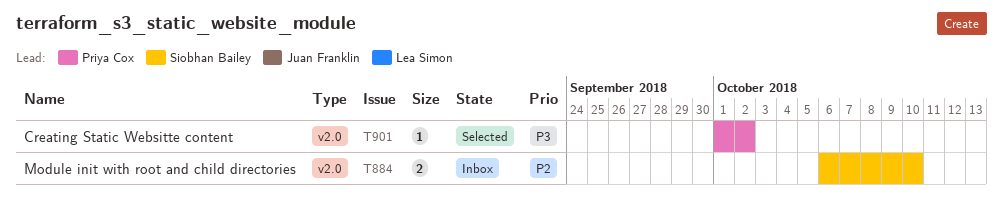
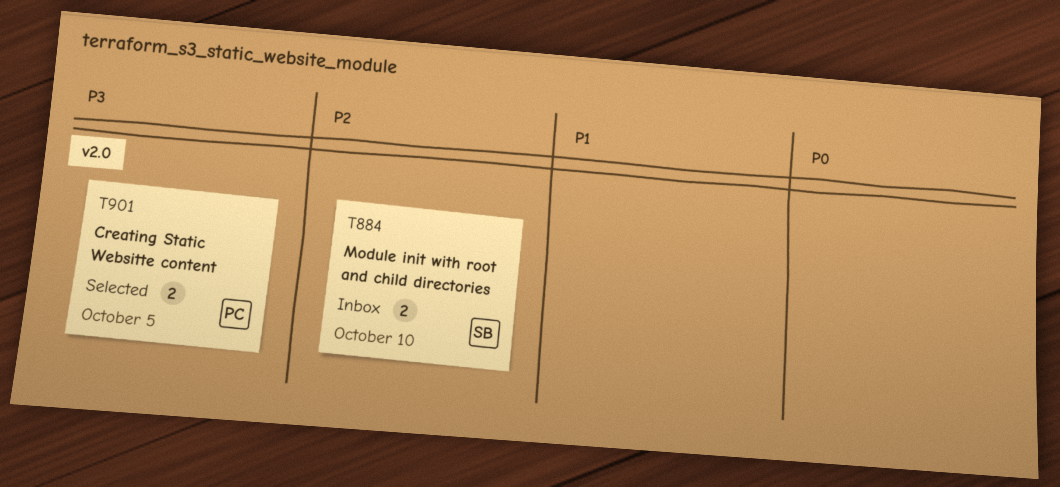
T901, estimate: 1 -> 2
T901, due: Oct 2 -> Oct 5

